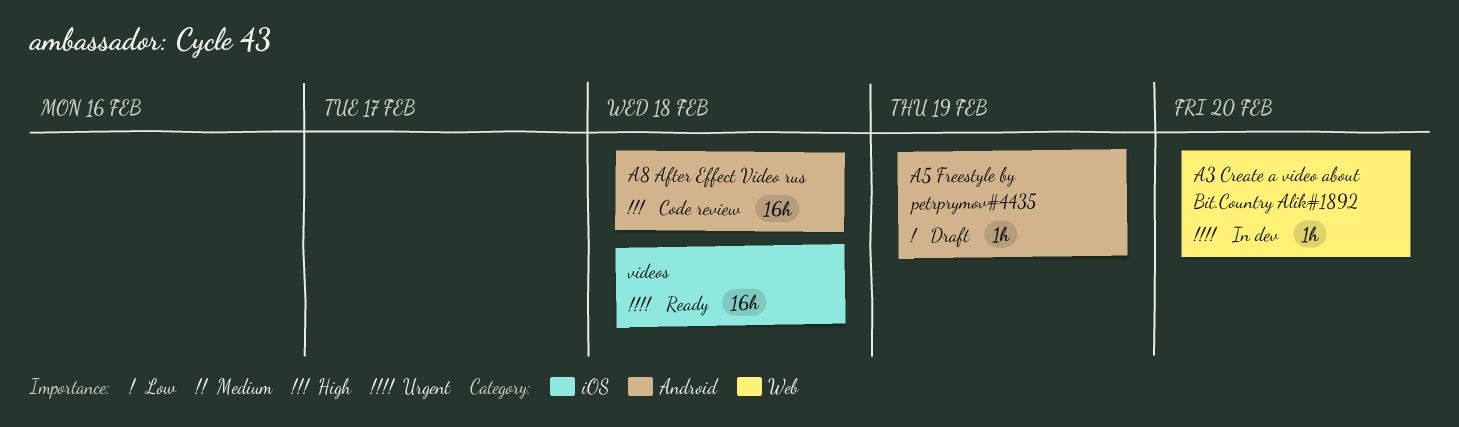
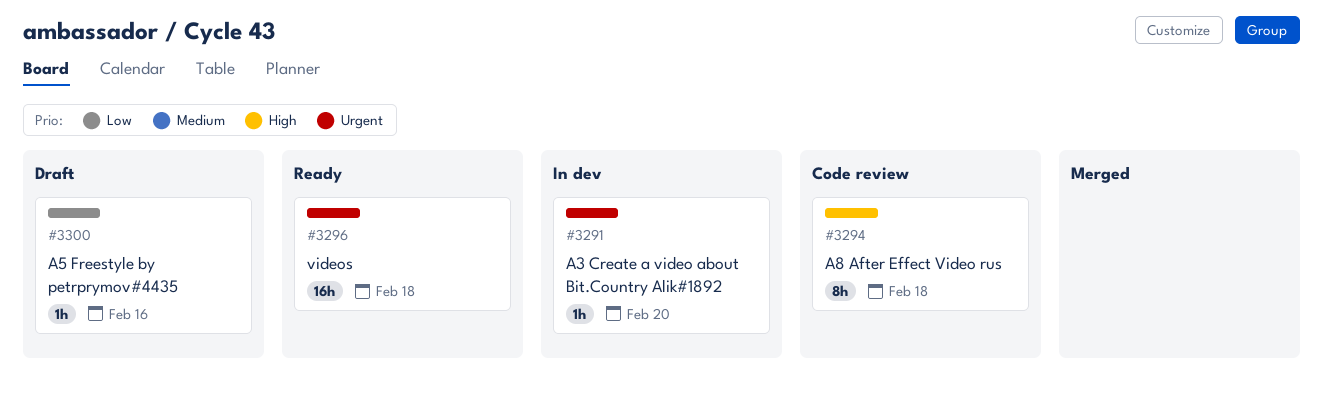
A5 Freestyle by petrprymov#4435, due: Feb 19 -> Feb 16
A8 After Effect Video rus, estimate: 16h -> 8h

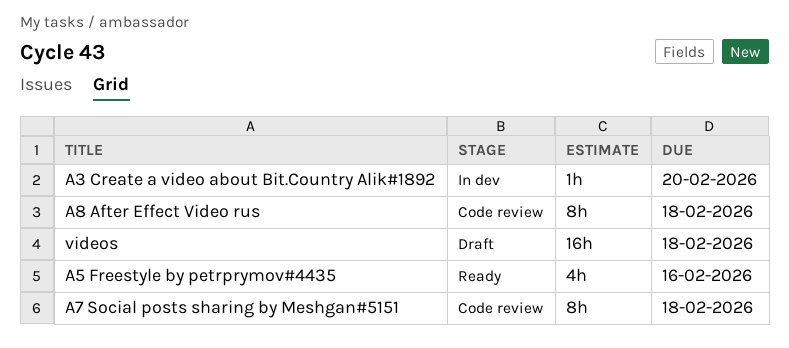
A5 Freestyle by petrprymov#4435, status: Draft -> Ready
A5 Freestyle by petrprymov#4435, estimate: 1h -> 4h
A7 Social posts sharing by Meshgan#5151: none -> present
videos, status: Ready -> Draft

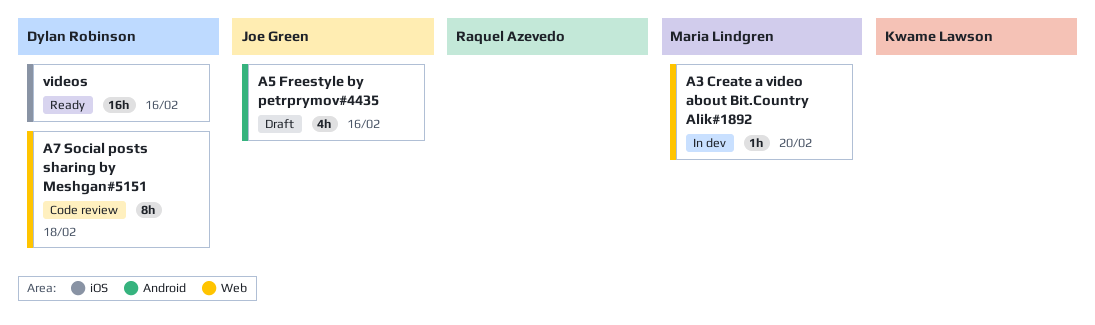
A5 Freestyle by petrprymov#4435, status: Ready -> Draft
A8 After Effect Video rus: present -> none
videos, status: Draft -> Ready
videos, due: Feb 18 -> Feb 16

